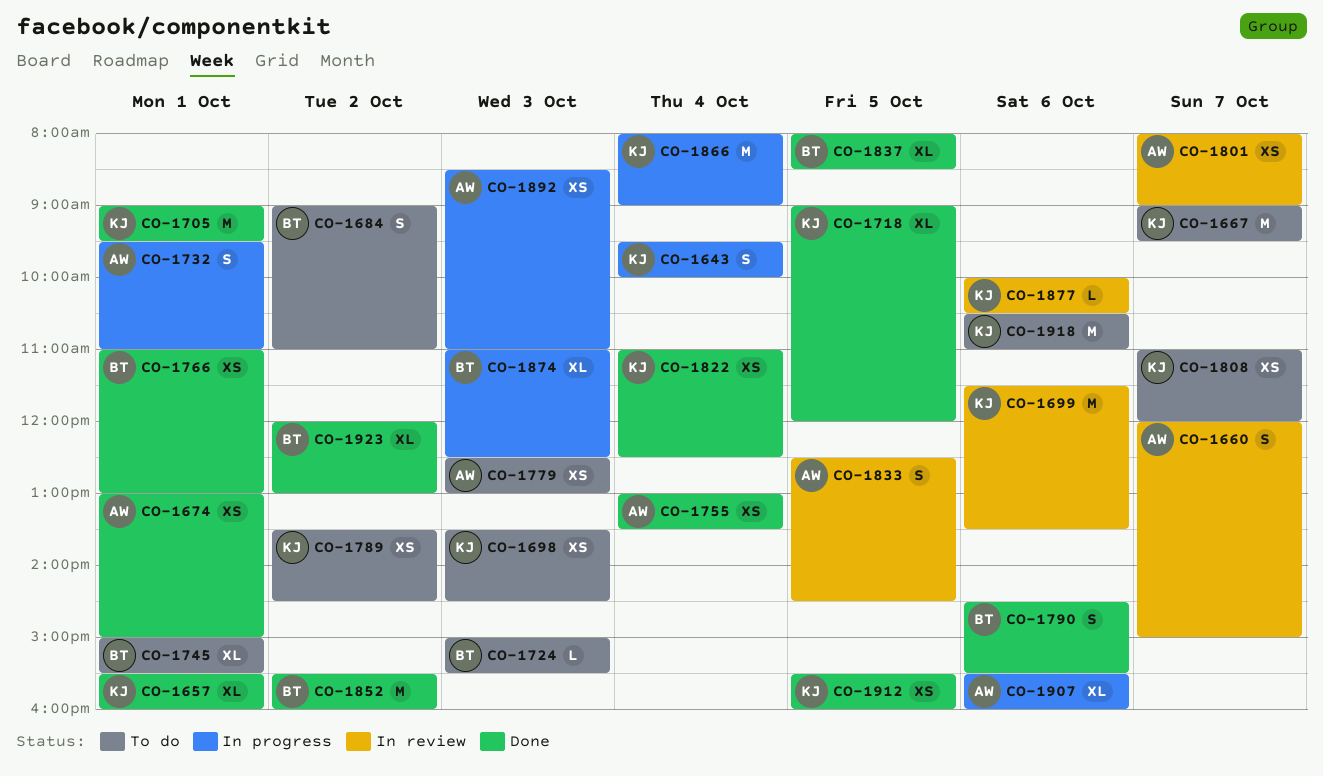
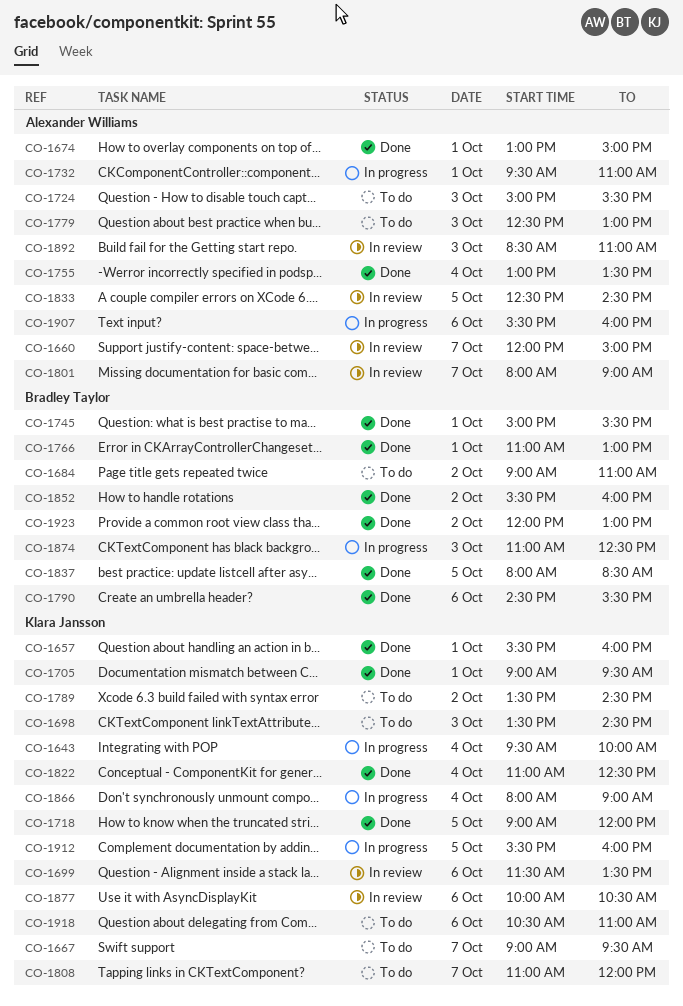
CO-1724, owner: Bradley Taylor -> Alexander Williams
CO-1745, status: To do -> Done
CO-1892, status: In progress -> In review
CO-1912, status: Done -> In progress

